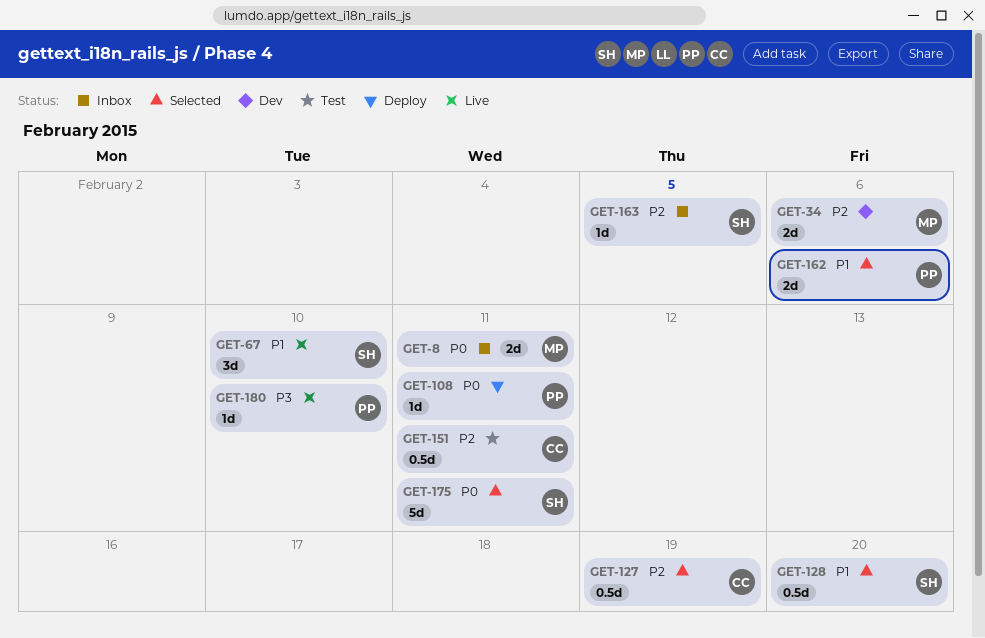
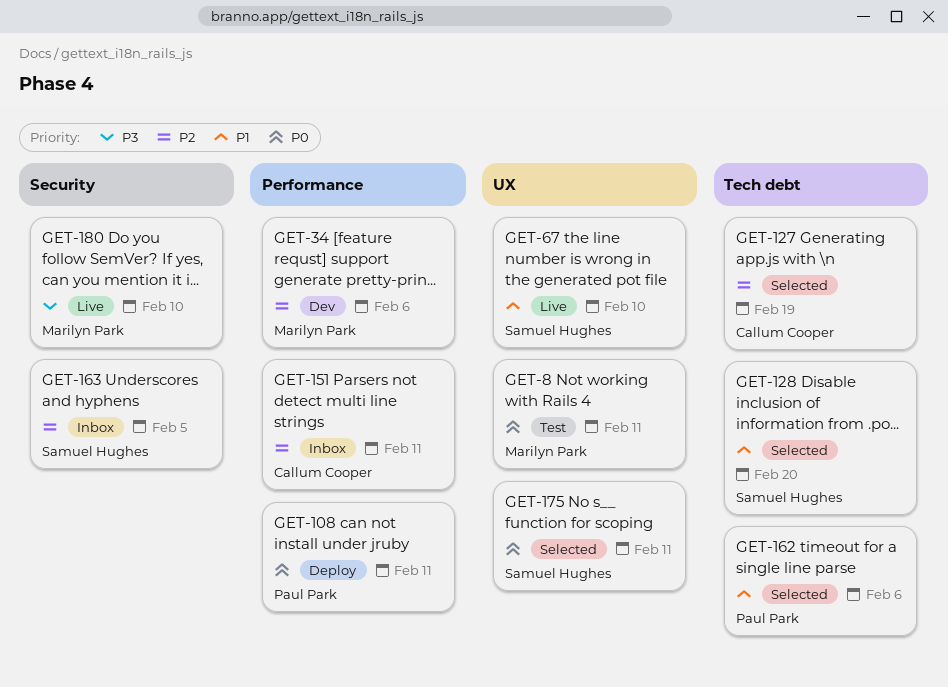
GET-8, status: Inbox -> Test
GET-151, status: Test -> Inbox
GET-180, owner: Paul Park -> Marilyn Park

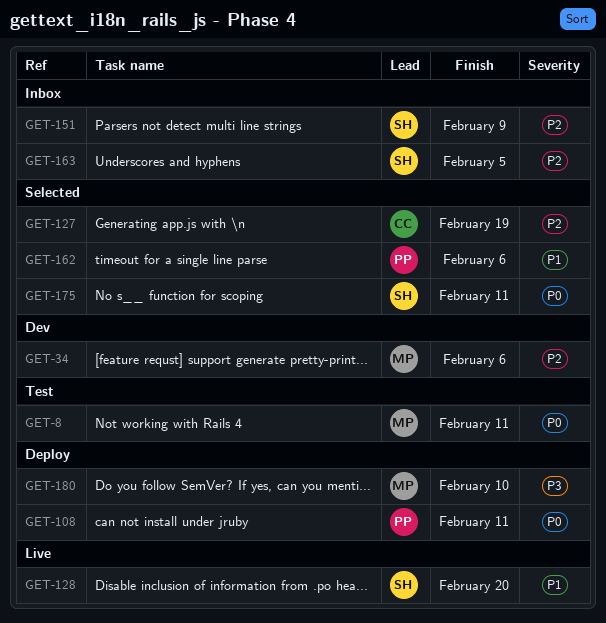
GET-67: present -> none
GET-128, status: Selected -> Live
GET-151, owner: Callum Cooper -> Samuel Hughes
GET-151, due: Feb 11 -> Feb 9
GET-180, status: Live -> Deploy

